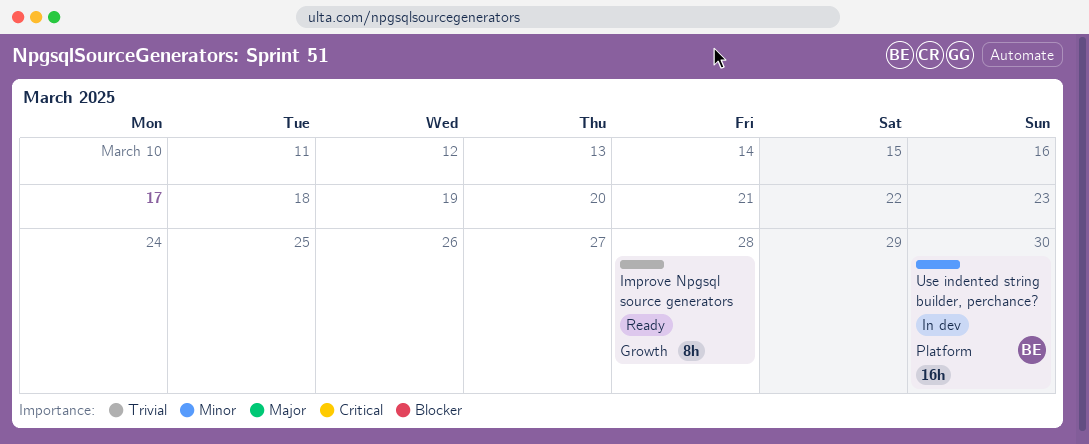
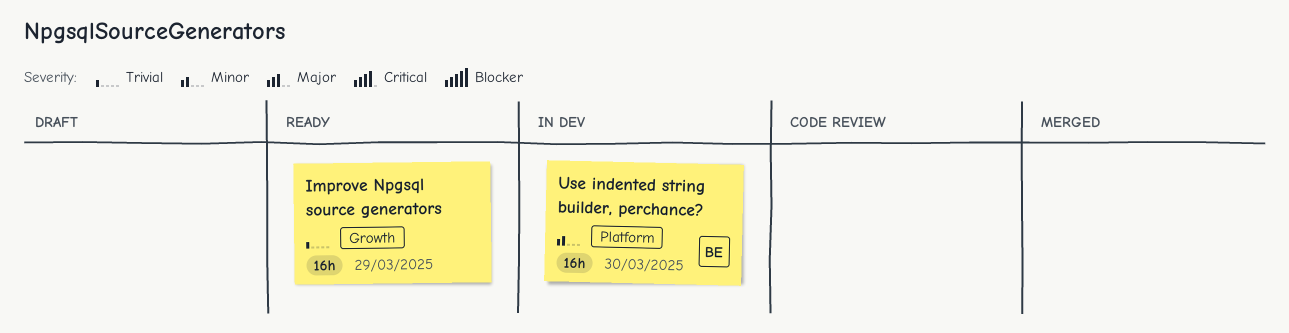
Improve Npgsql source generators, estimate: 8h -> 16h
Improve Npgsql source generators, due: Mar 28 -> Mar 29

